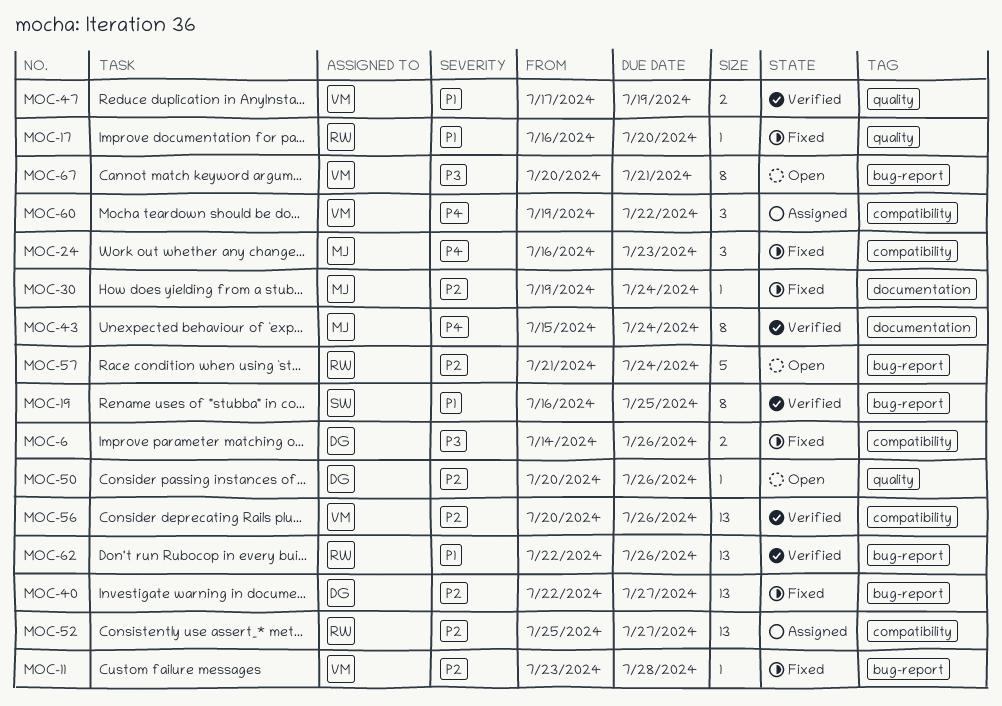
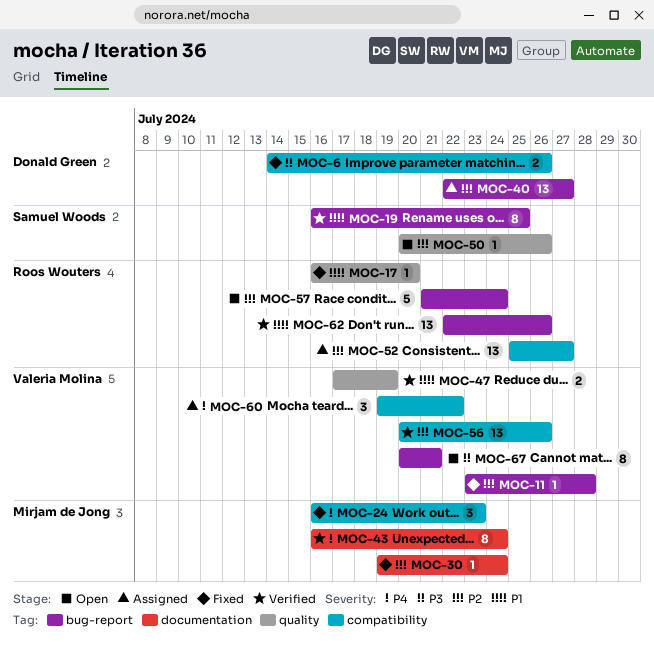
MOC-40, status: Fixed -> Assigned
MOC-43, start: Jul 15 -> Jul 16
MOC-50, owner: Donald Green -> Samuel Woods

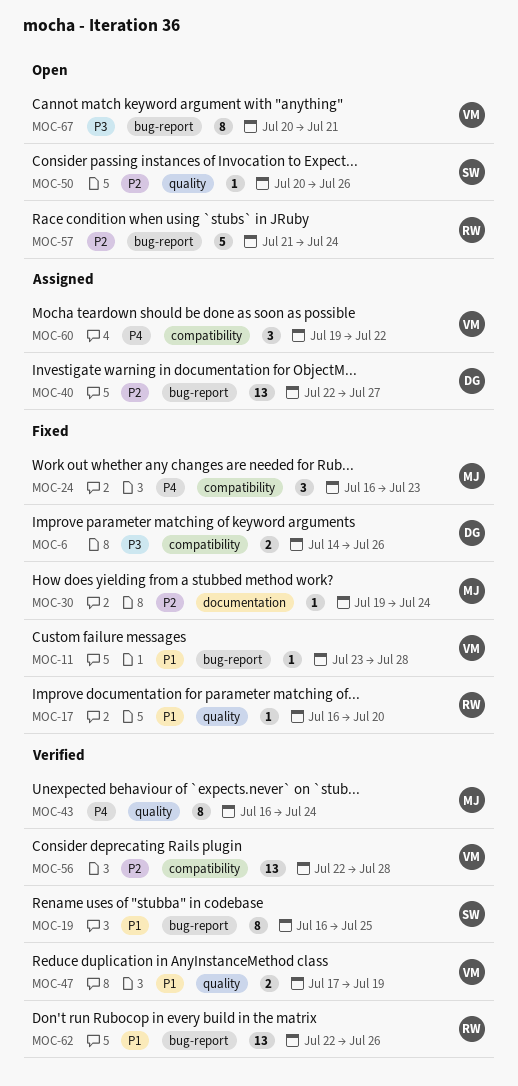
MOC-11, priority: P2 -> P1
MOC-43, label: documentation -> quality
MOC-52: present -> none
MOC-56, start: Jul 20 -> Jul 22
MOC-56, due: Jul 26 -> Jul 28

